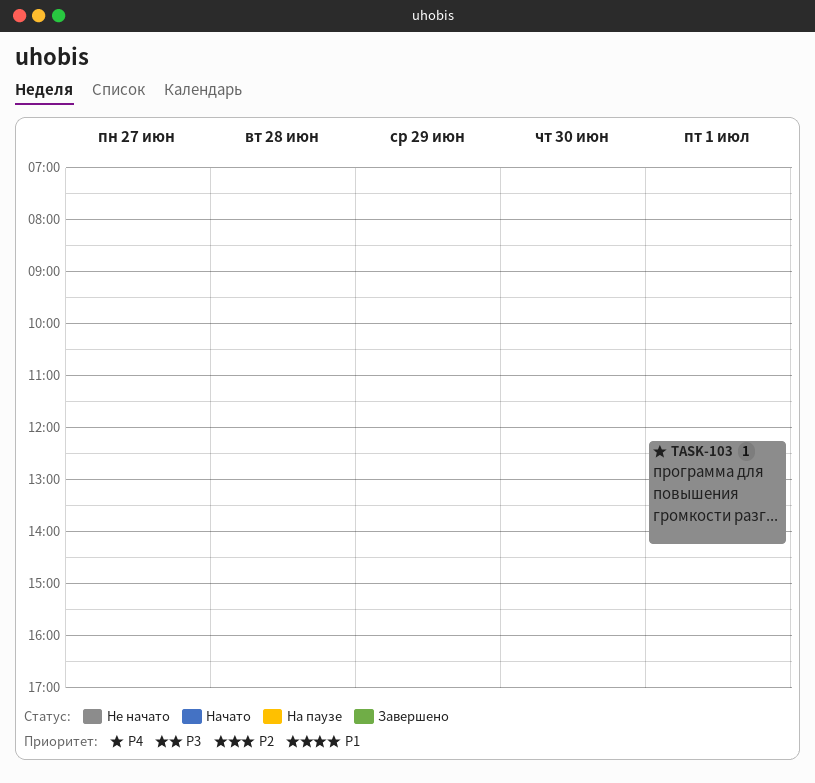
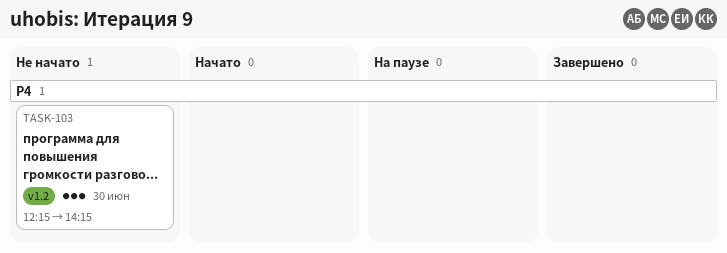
TASK-103, estimate: 1 -> 3
TASK-103, day: Jul 1 -> Jun 30

